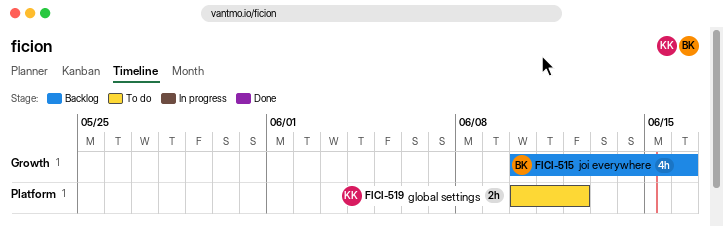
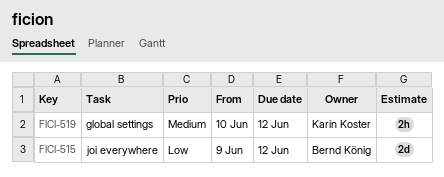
FICI-515, estimate: 4h -> 2d
FICI-515, start: Jun 10 -> Jun 9
FICI-515, due: Jun 16 -> Jun 12

